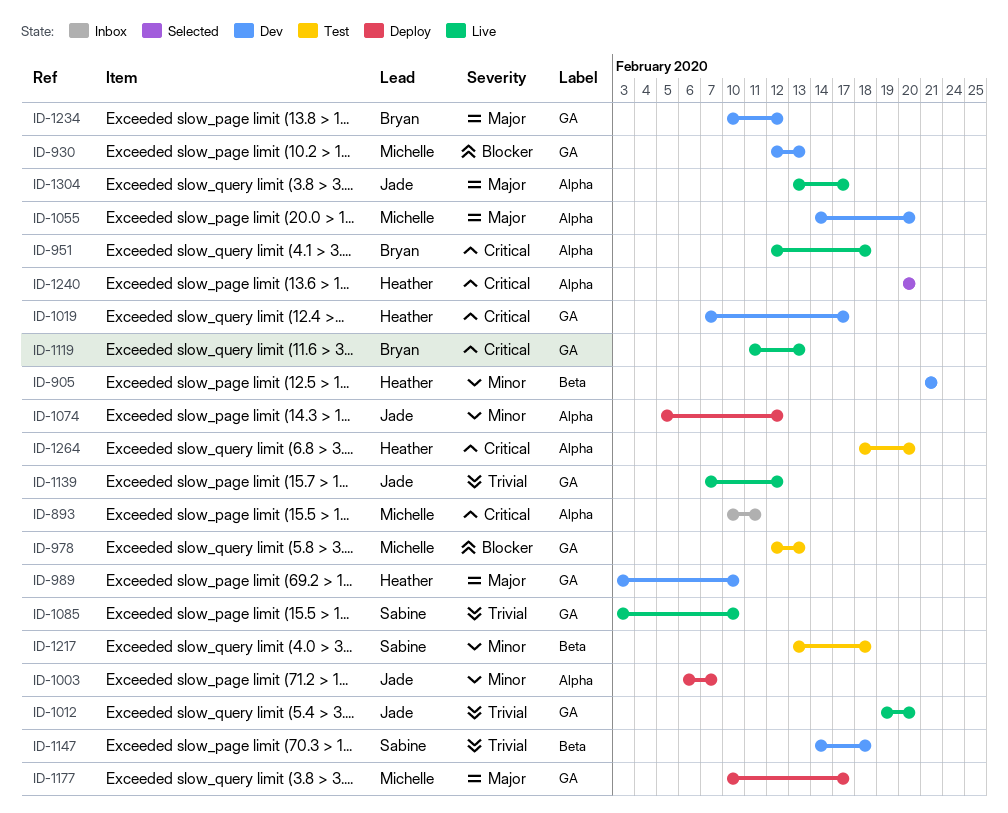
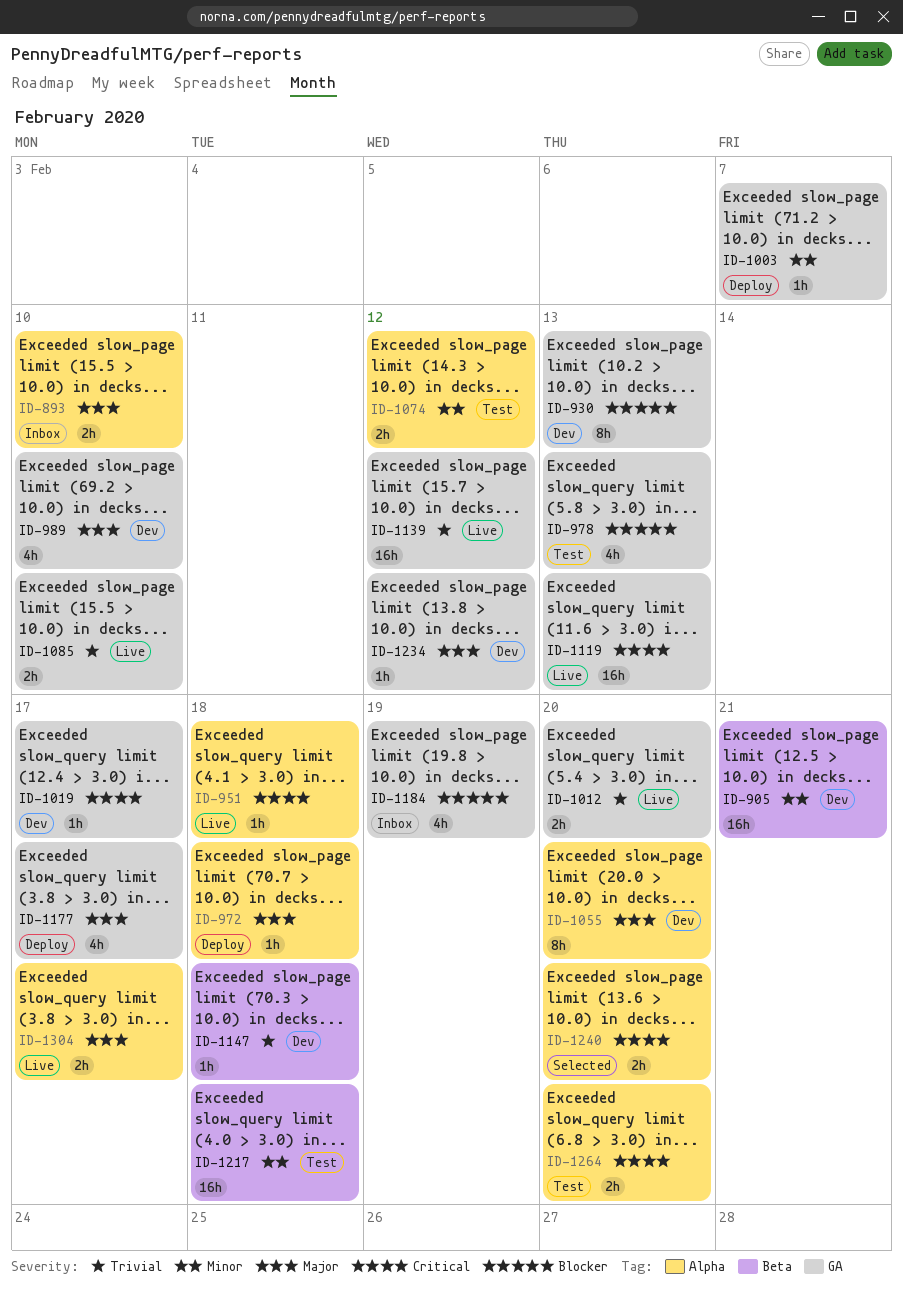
ID-893, priority: Critical -> Major
ID-893, due: Feb 11 -> Feb 10
ID-972: none -> present
ID-1003, label: Alpha -> GA
ID-1074, status: Deploy -> Test
ID-1184: none -> present

